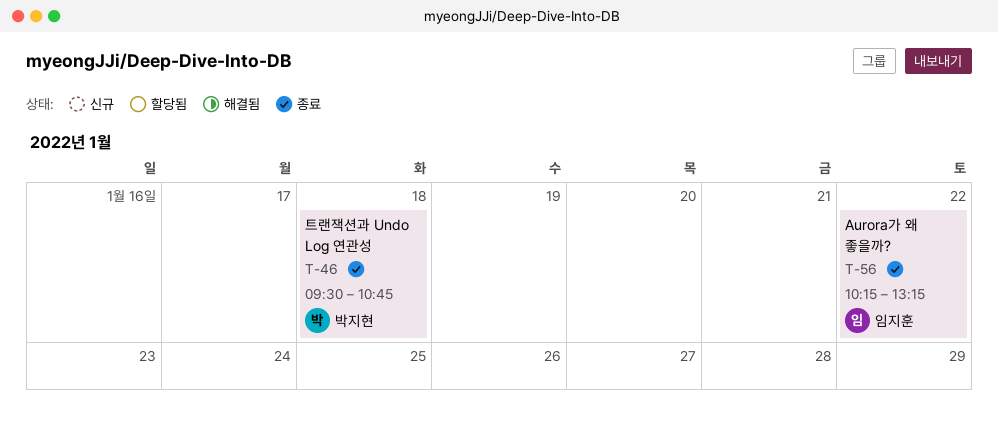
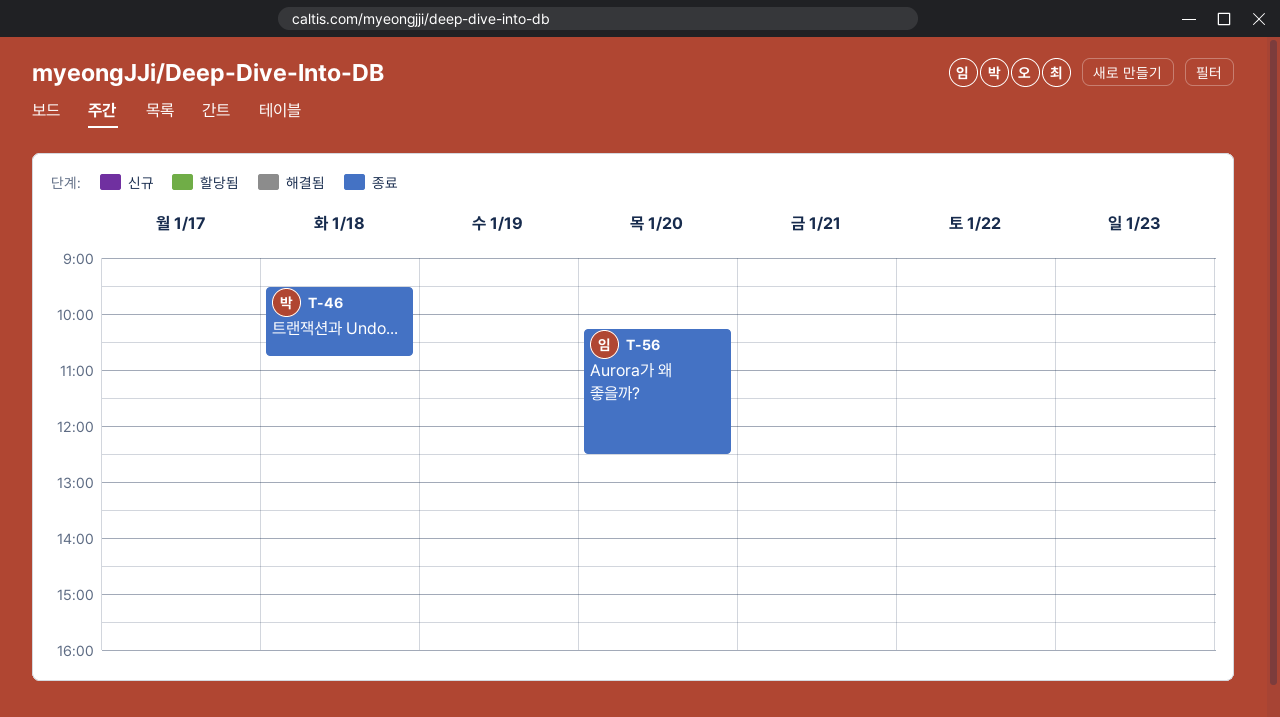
T-56, day: Jan 22 -> Jan 20
T-56, ends: 13:15 -> 12:30

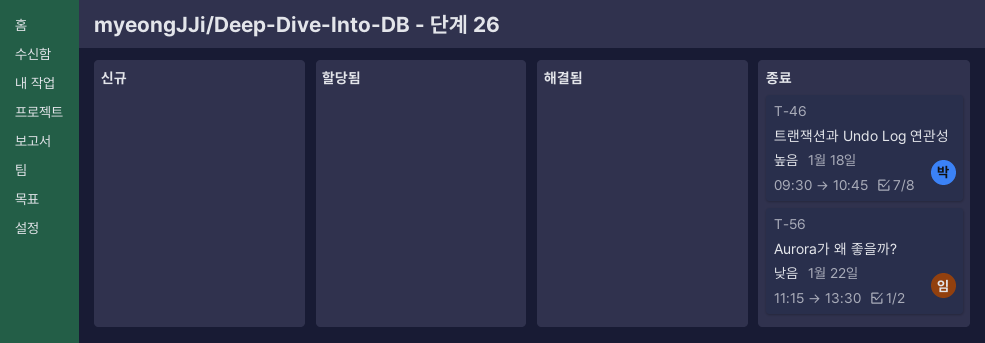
T-56, day: Jan 20 -> Jan 22
T-56, begins: 10:15 -> 11:15
T-56, ends: 12:30 -> 13:30

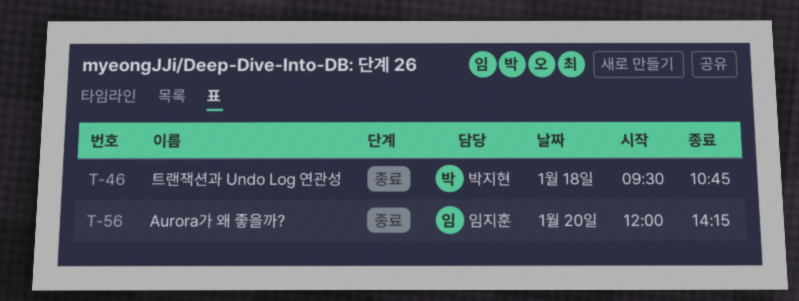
T-56, day: Jan 22 -> Jan 20
T-56, begins: 11:15 -> 12:00
T-56, ends: 13:30 -> 14:15

